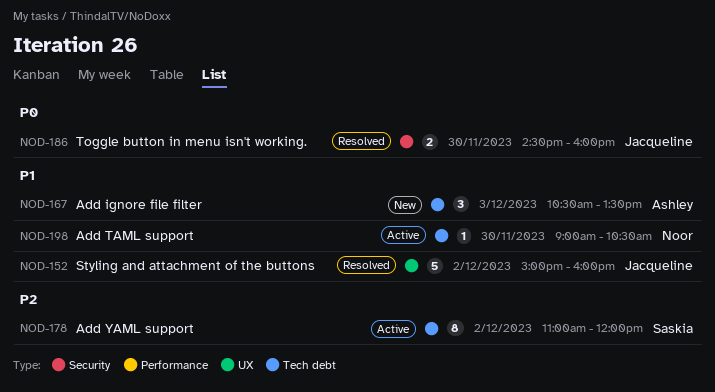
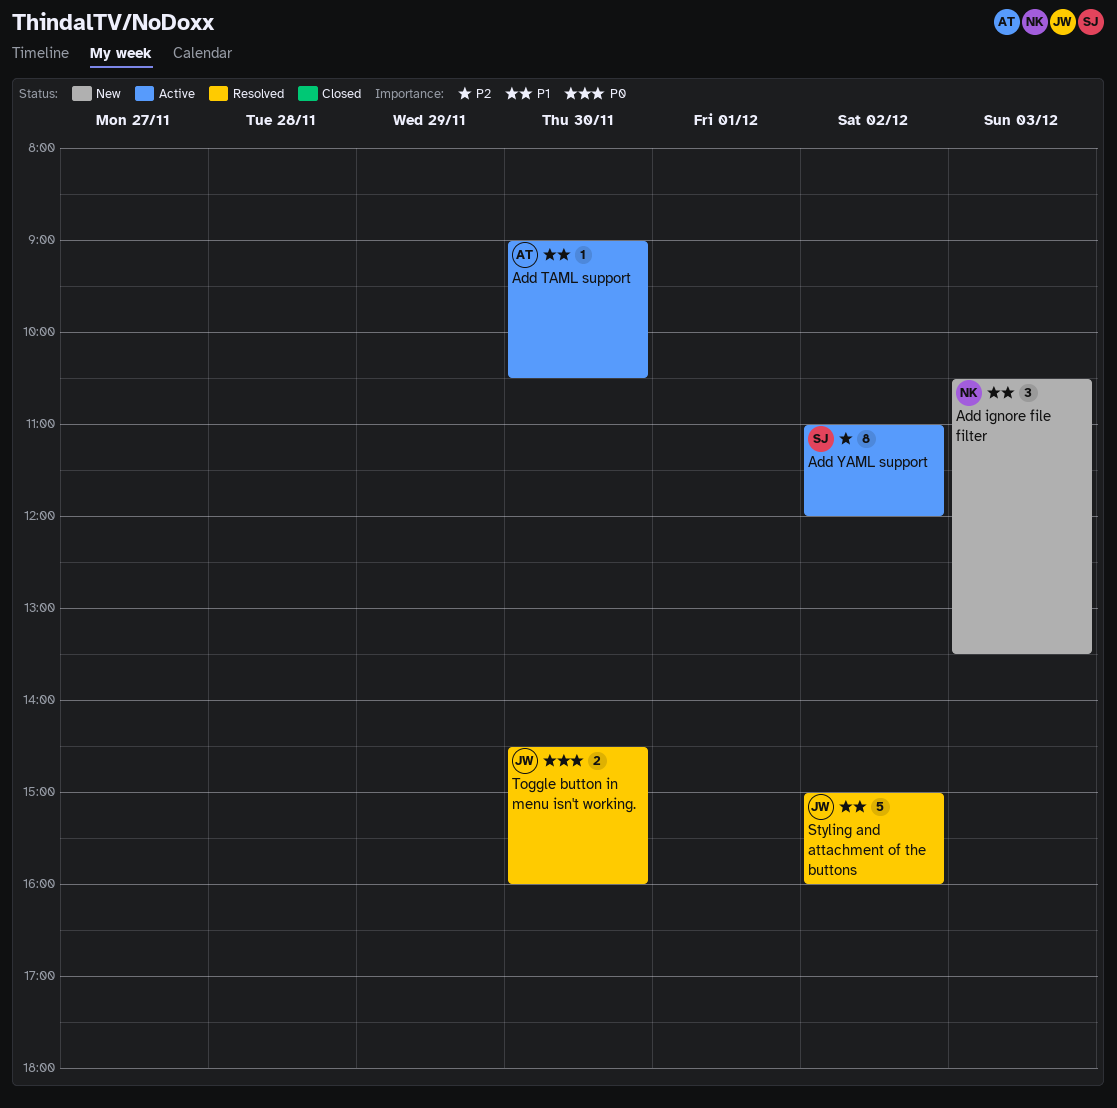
Add ignore file filter, owner: Ashley -> Noor
Add TAML support, owner: Noor -> Ashley

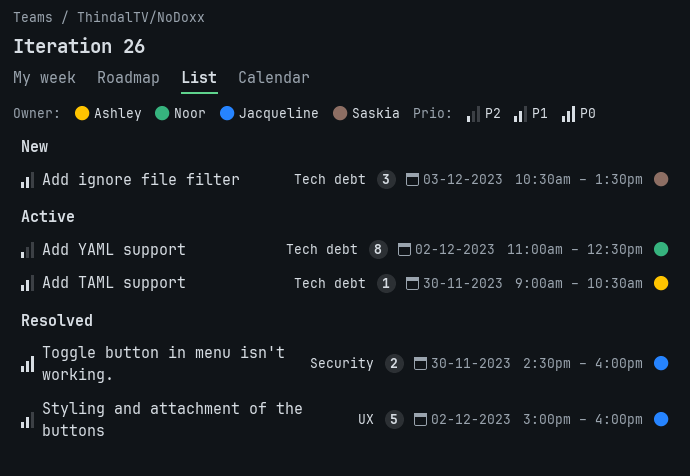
Add ignore file filter, owner: Noor -> Saskia
Add YAML support, owner: Saskia -> Noor
Add YAML support, ends: 12:00 -> 12:30

